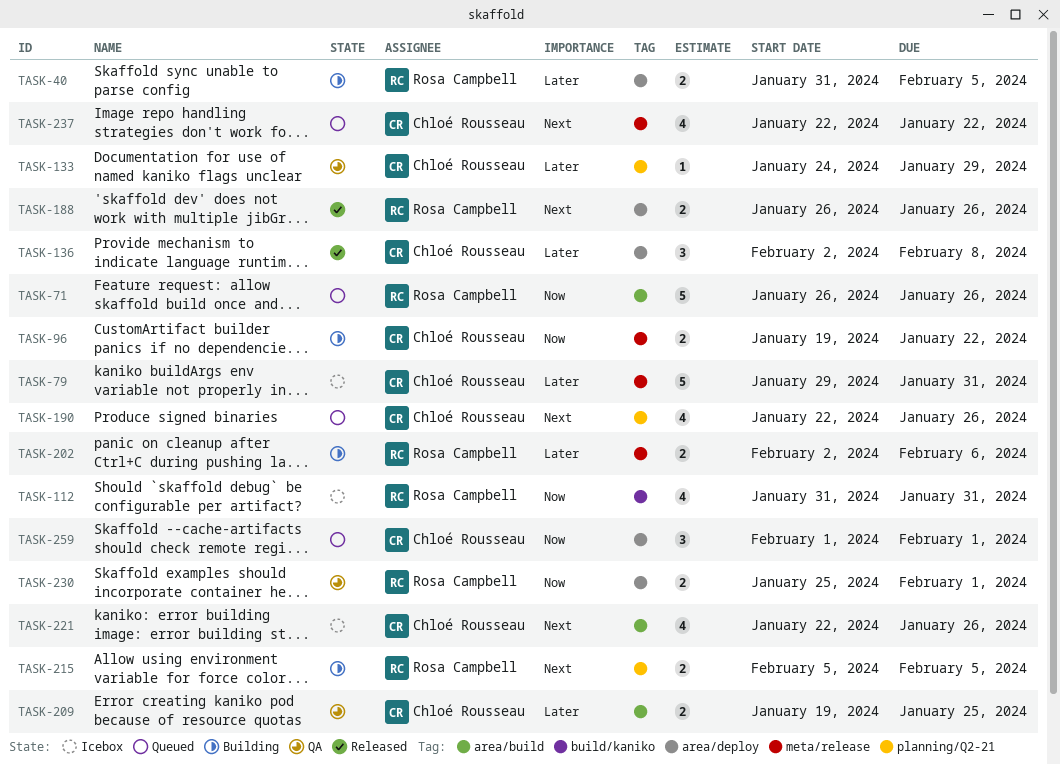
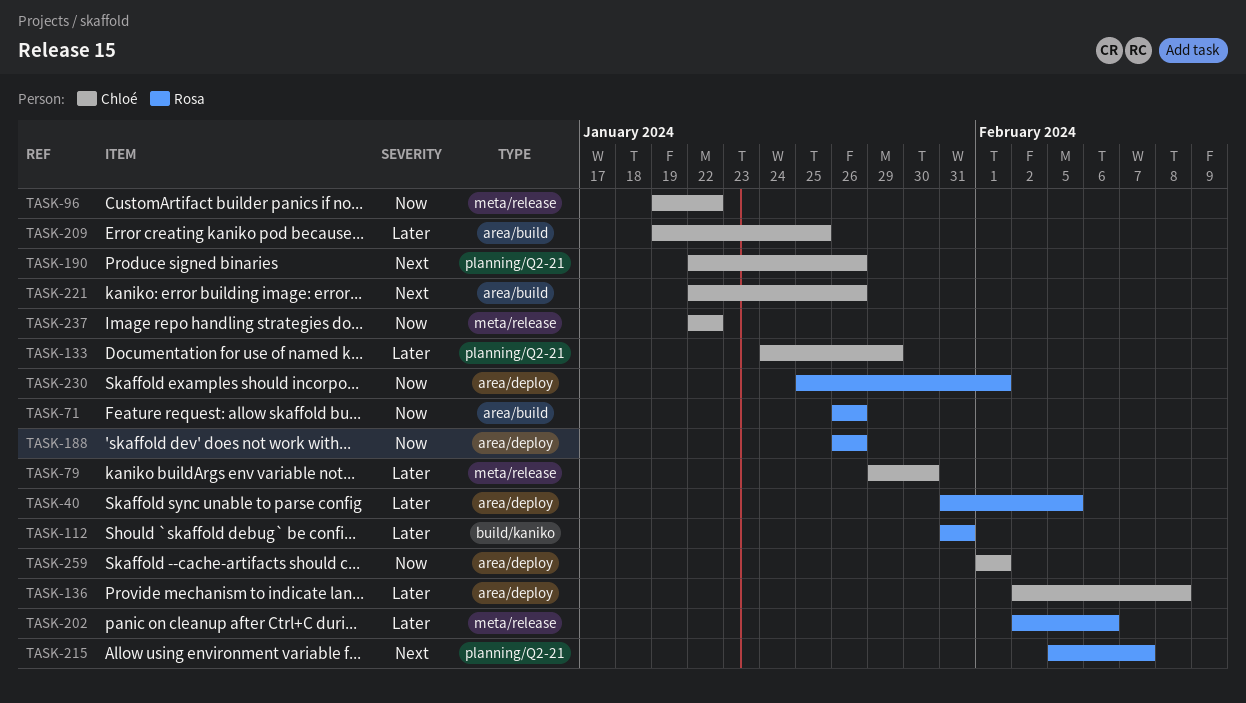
TASK-79, due: Jan 31 -> Jan 30
TASK-112, priority: Now -> Later
TASK-188, priority: Next -> Now
TASK-215, due: Feb 5 -> Feb 7
TASK-237, priority: Next -> Now

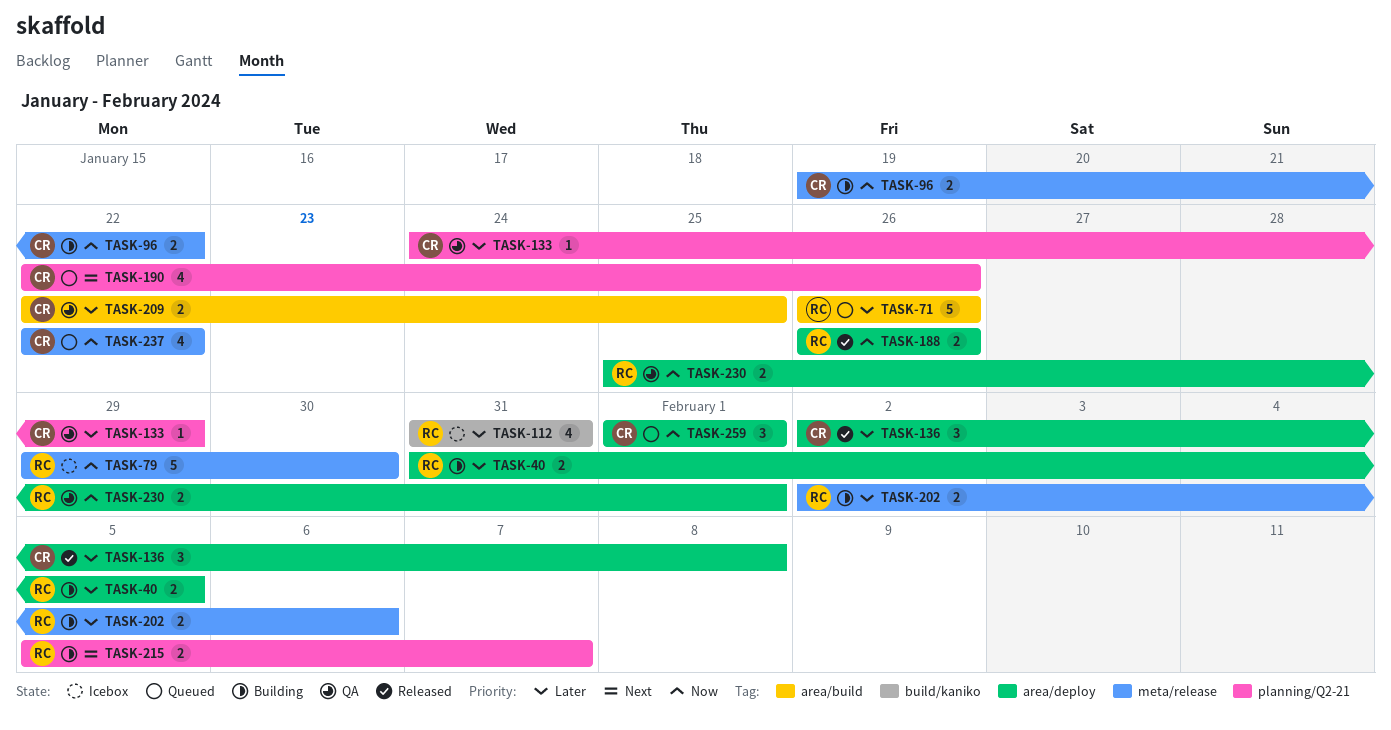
TASK-71, priority: Now -> Later
TASK-79, owner: Chloé -> Rosa
TASK-79, priority: Later -> Now
TASK-209, start: Jan 19 -> Jan 22
TASK-221: present -> none

